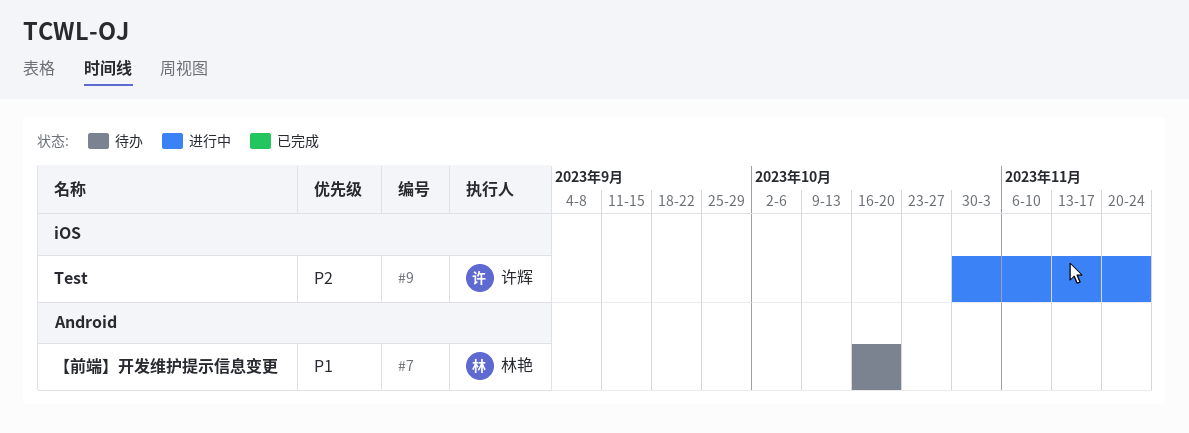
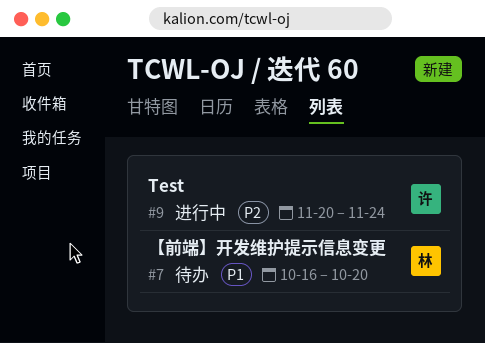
#9, start: Oct 30 -> Nov 20

